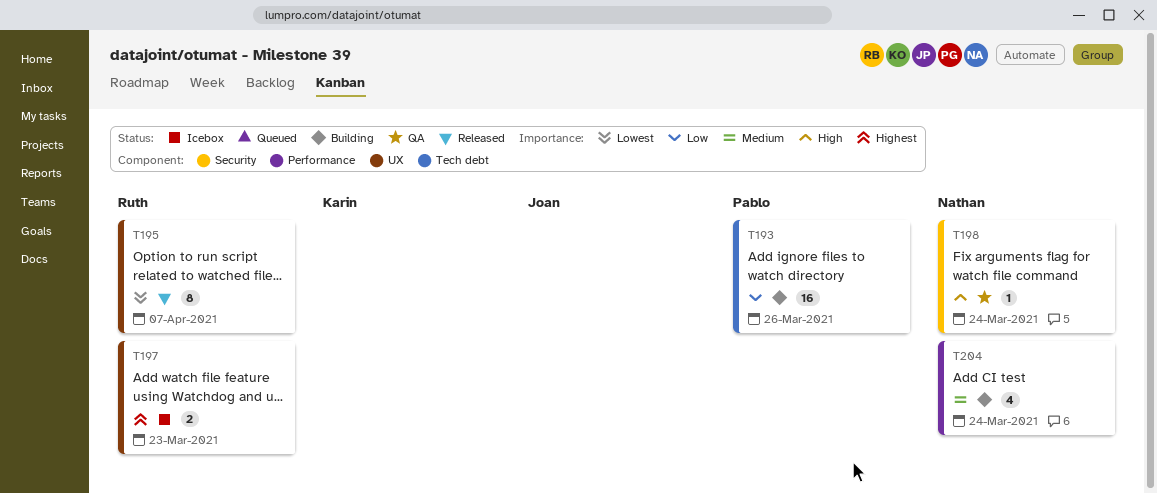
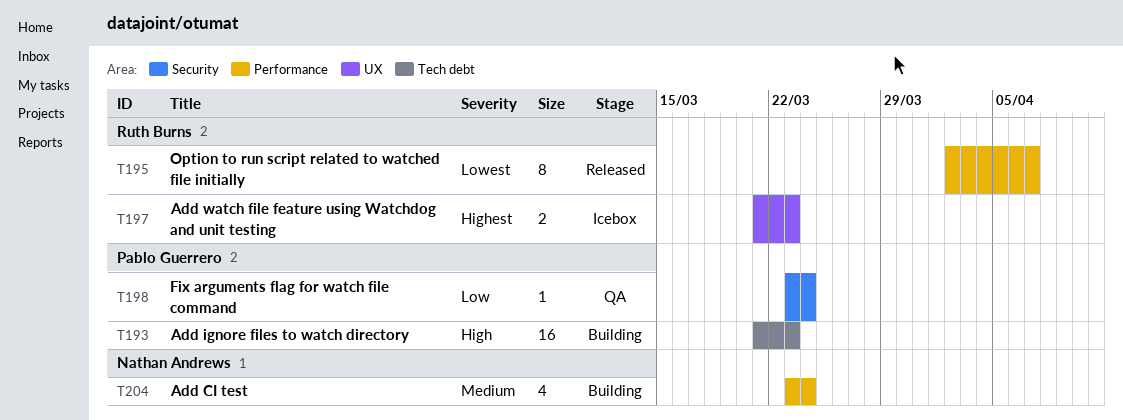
T193, priority: Low -> High
T193, due: Mar 26 -> Mar 23
T195, label: UX -> Performance
T198, owner: Nathan Andrews -> Pablo Guerrero
T198, priority: High -> Low

